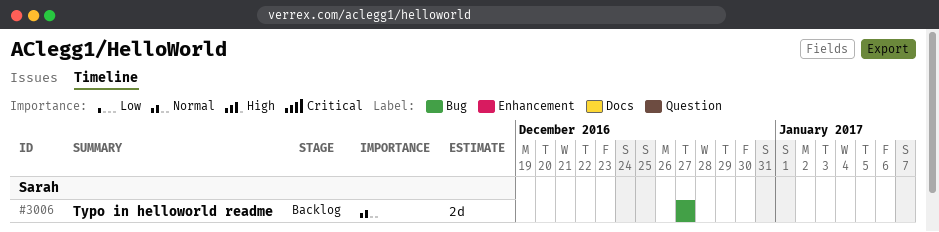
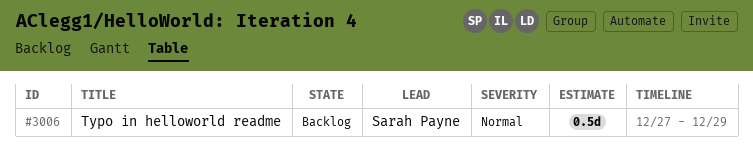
#3006, estimate: 2d -> 0.5d
#3006, due: Dec 27 -> Dec 29

